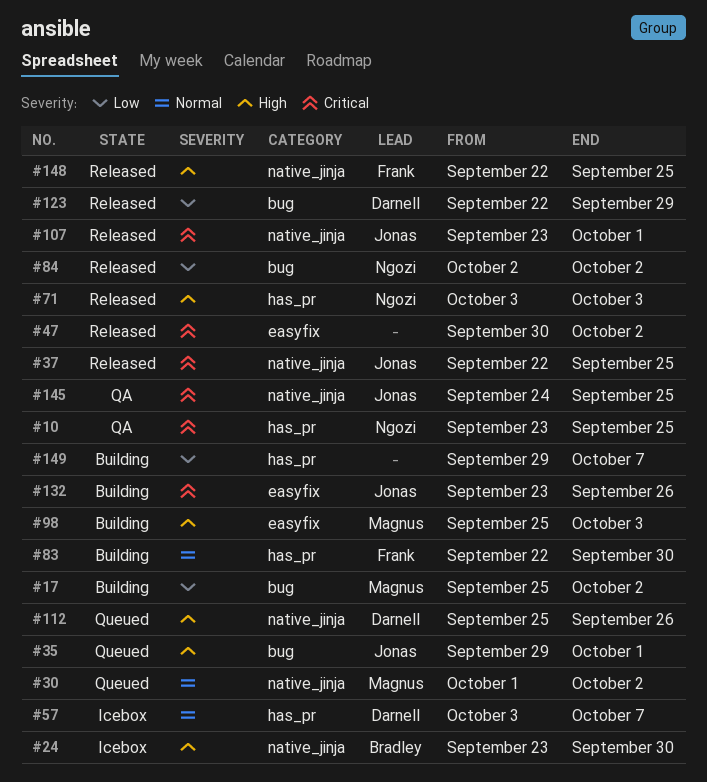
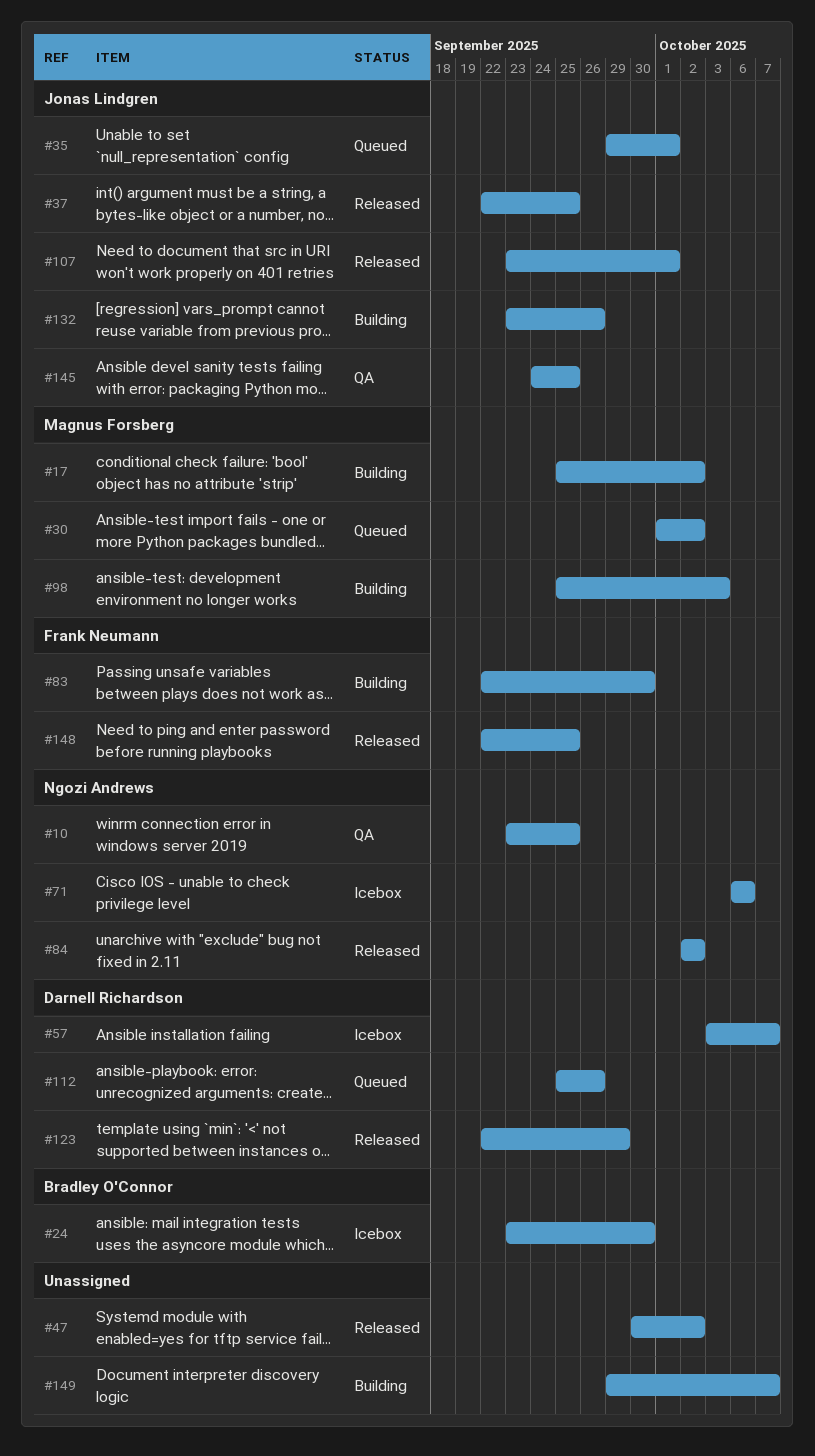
#71, status: Released -> Icebox
#71, start: Oct 3 -> Oct 6
#71, due: Oct 3 -> Oct 6

